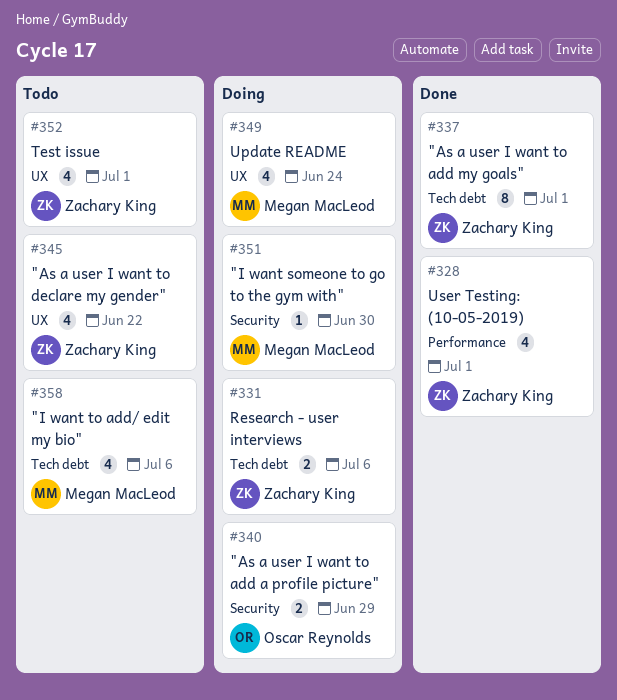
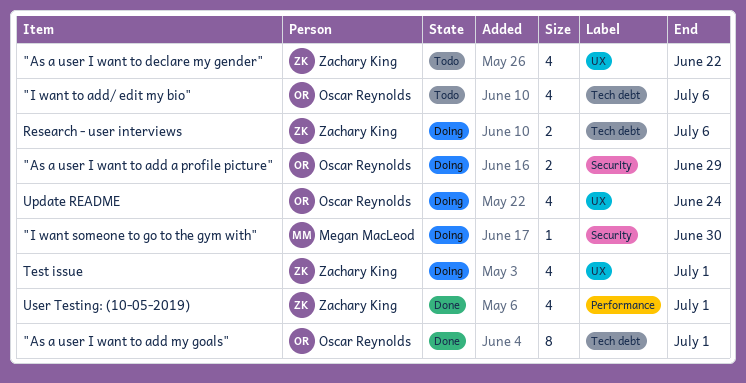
"As a user I want to add my goals", owner: Zachary King -> Oscar Reynolds
"I want to add/ edit my bio", owner: Megan MacLeod -> Oscar Reynolds
Test issue, status: Todo -> Doing
Update README, owner: Megan MacLeod -> Oscar Reynolds

